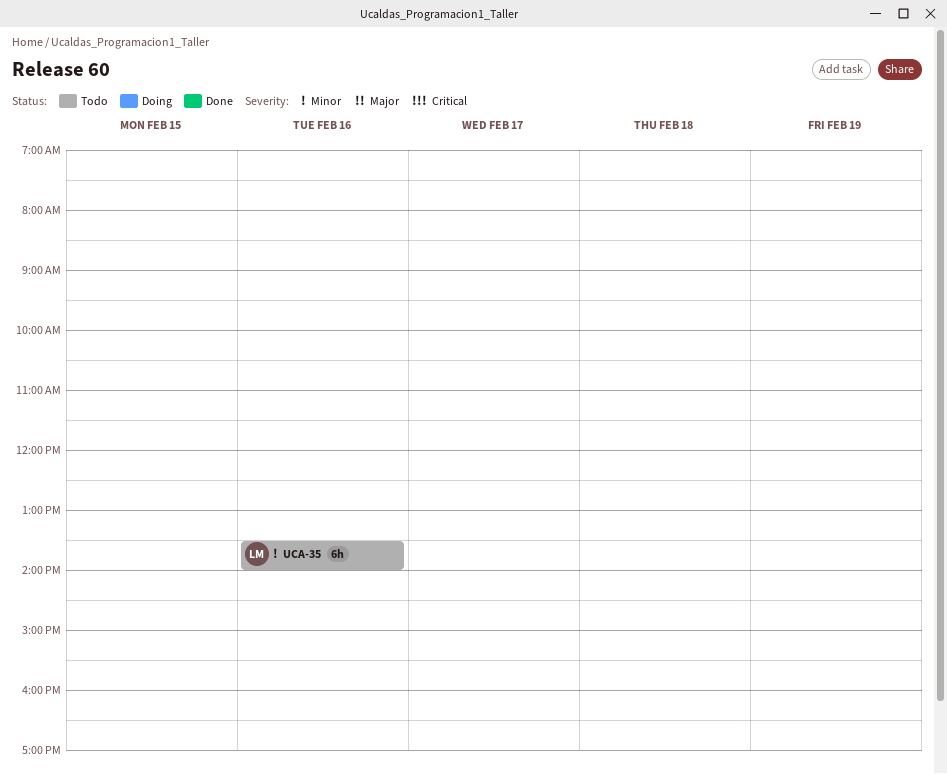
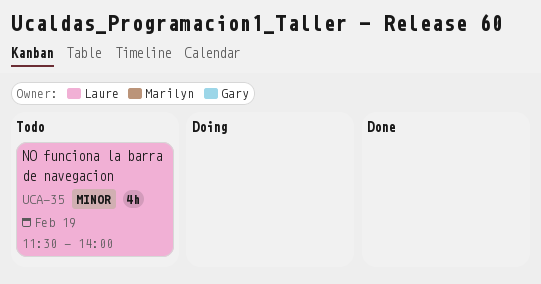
UCA-35, estimate: 6h -> 4h
UCA-35, day: Feb 16 -> Feb 19
UCA-35, begins: 13:30 -> 11:30

